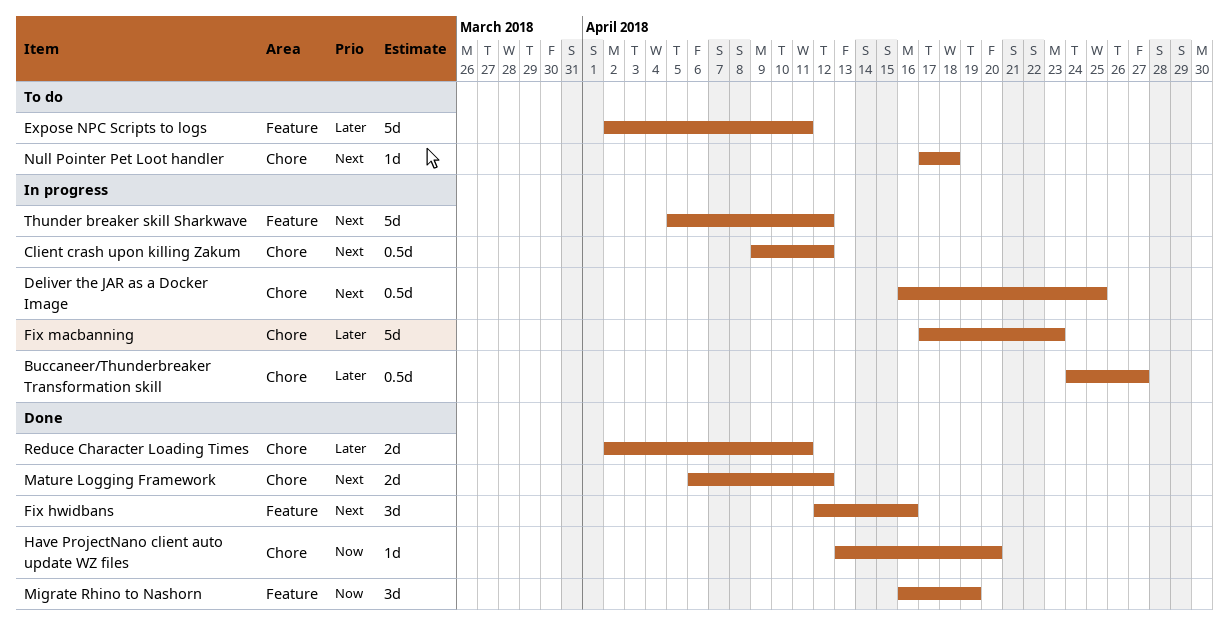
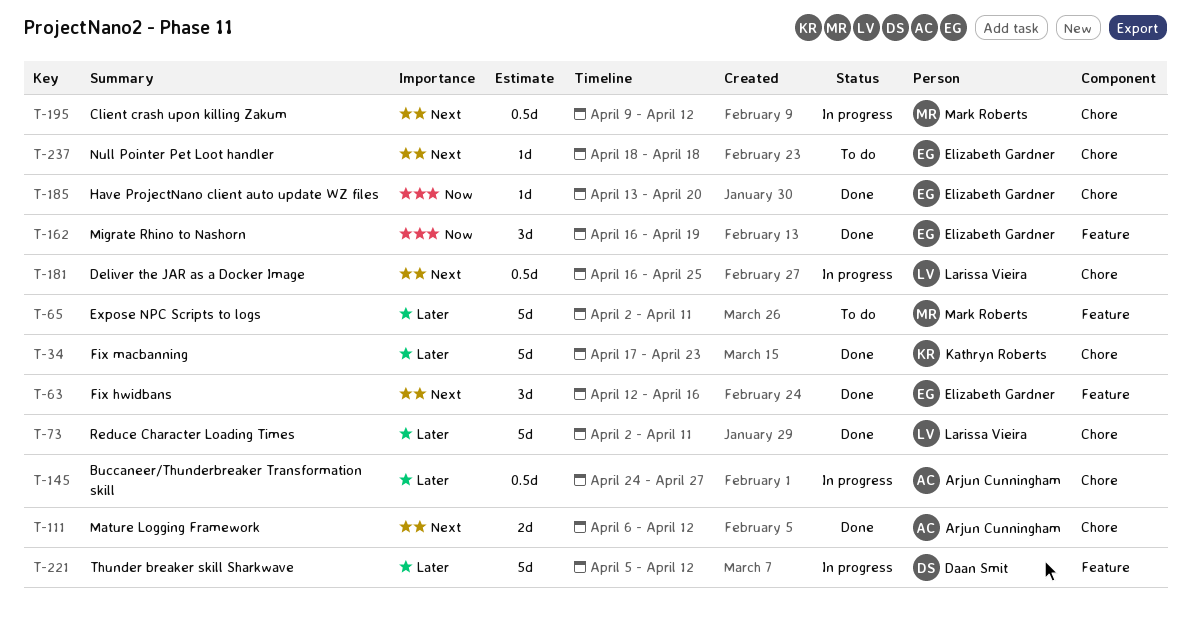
Fix macbanning, status: In progress -> Done
Null Pointer Pet Loot handler, start: Apr 17 -> Apr 18
Reduce Character Loading Times, estimate: 2d -> 5d
Thunder breaker skill Sharkwave, priority: Next -> Later

